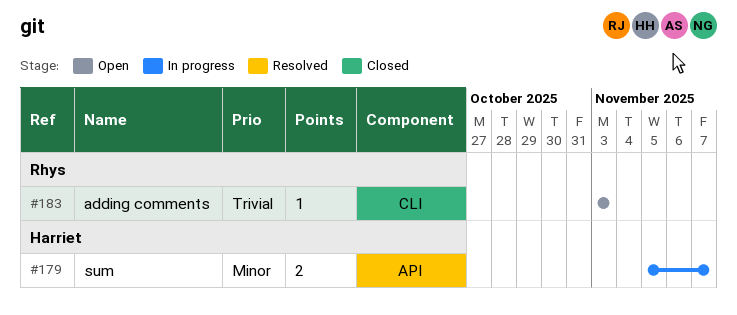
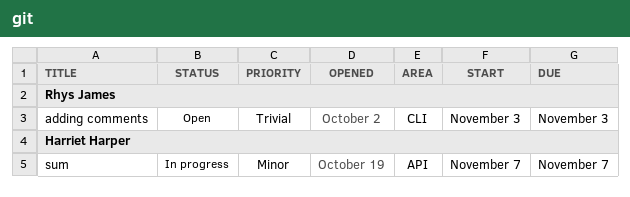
sum, start: Nov 5 -> Nov 7

